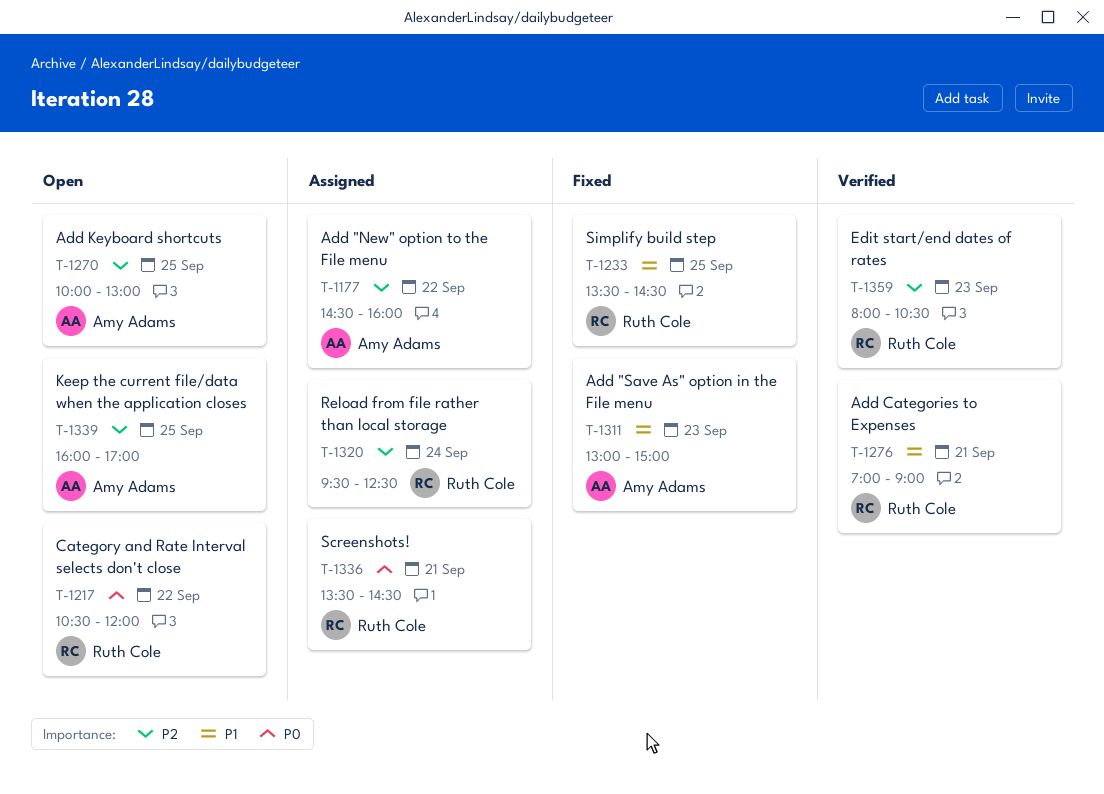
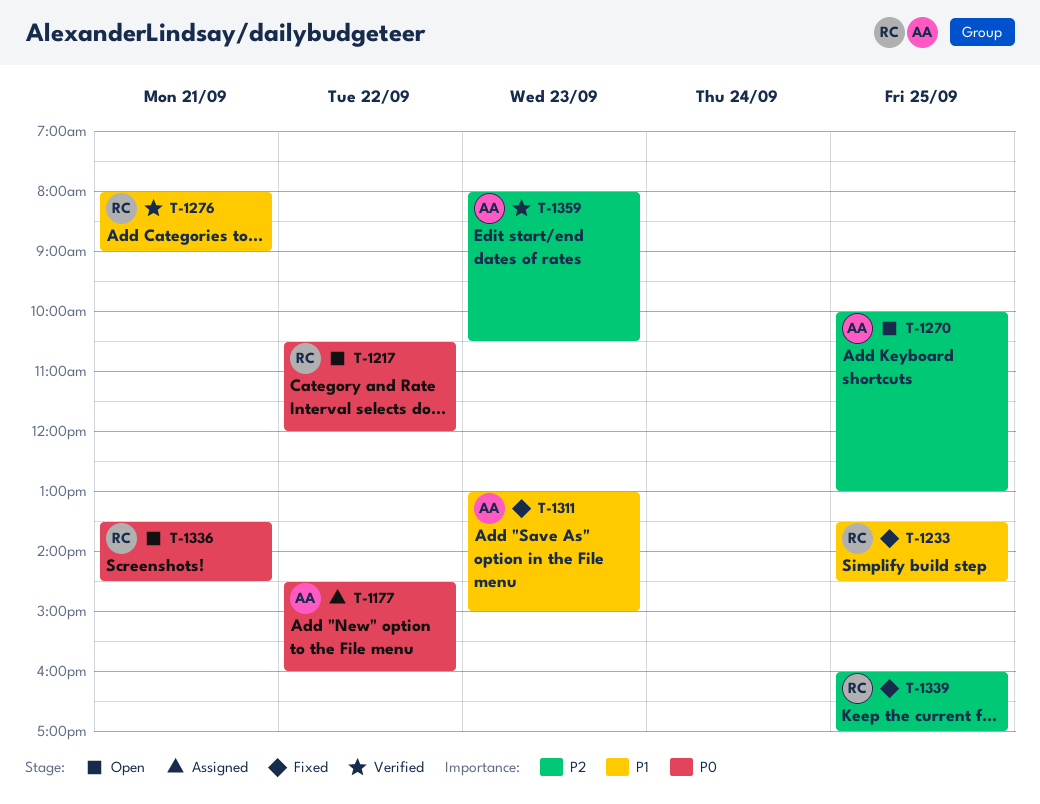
T-1177, priority: P2 -> P0
T-1276, begins: 07:00 -> 08:00
T-1320: present -> none
T-1336, status: Assigned -> Open
T-1339, status: Open -> Fixed
T-1339, owner: Amy Adams -> Ruth Cole
T-1359, owner: Ruth Cole -> Amy Adams

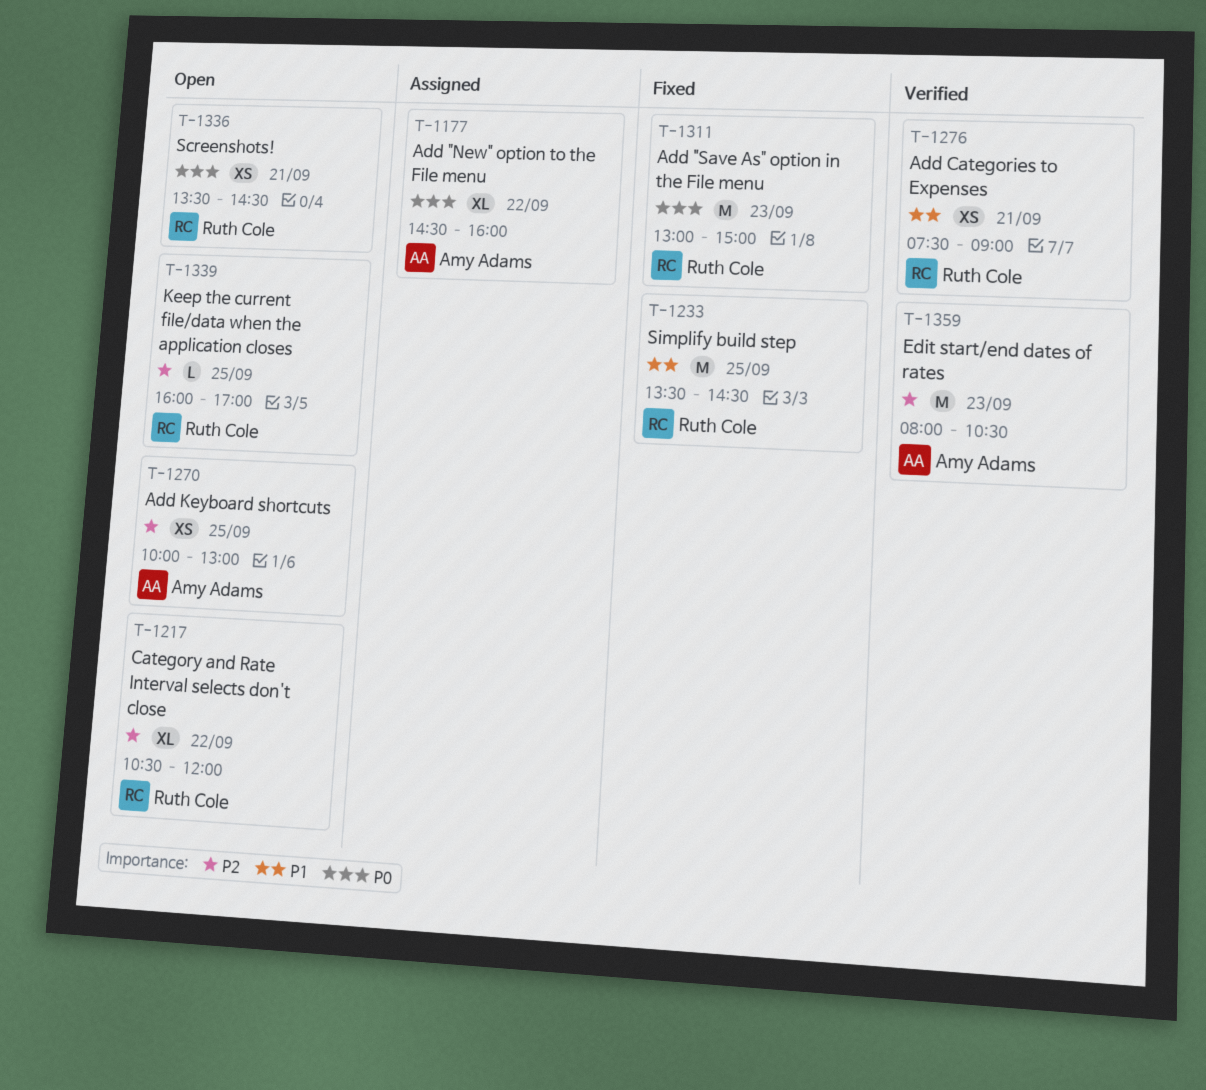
T-1217, priority: P0 -> P2
T-1276, begins: 08:00 -> 07:30
T-1311, owner: Amy Adams -> Ruth Cole
T-1311, priority: P1 -> P0
T-1339, status: Fixed -> Open

